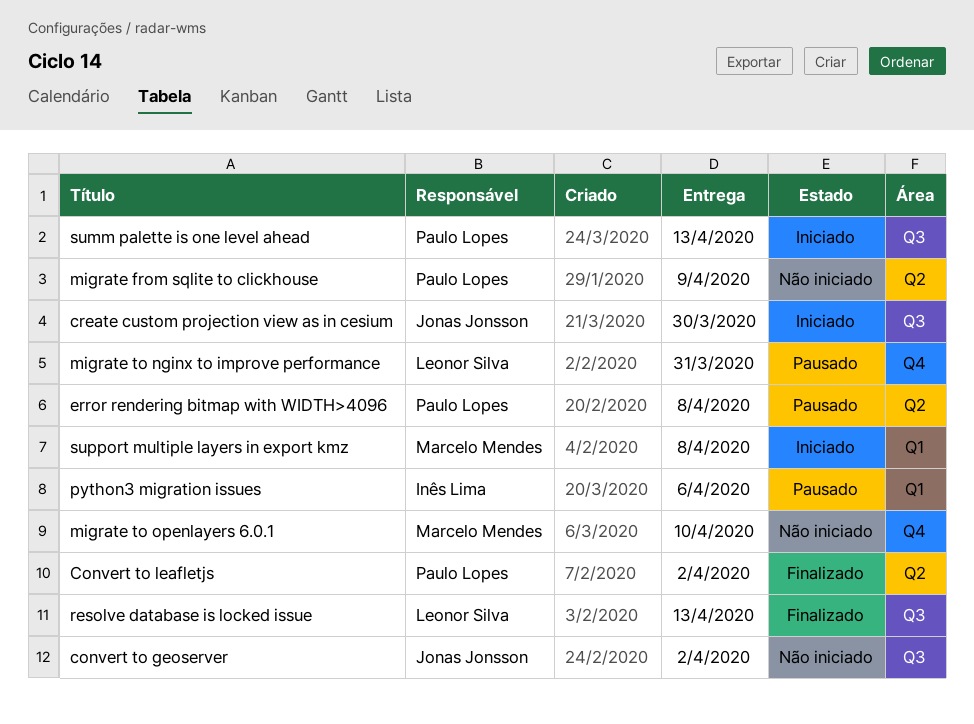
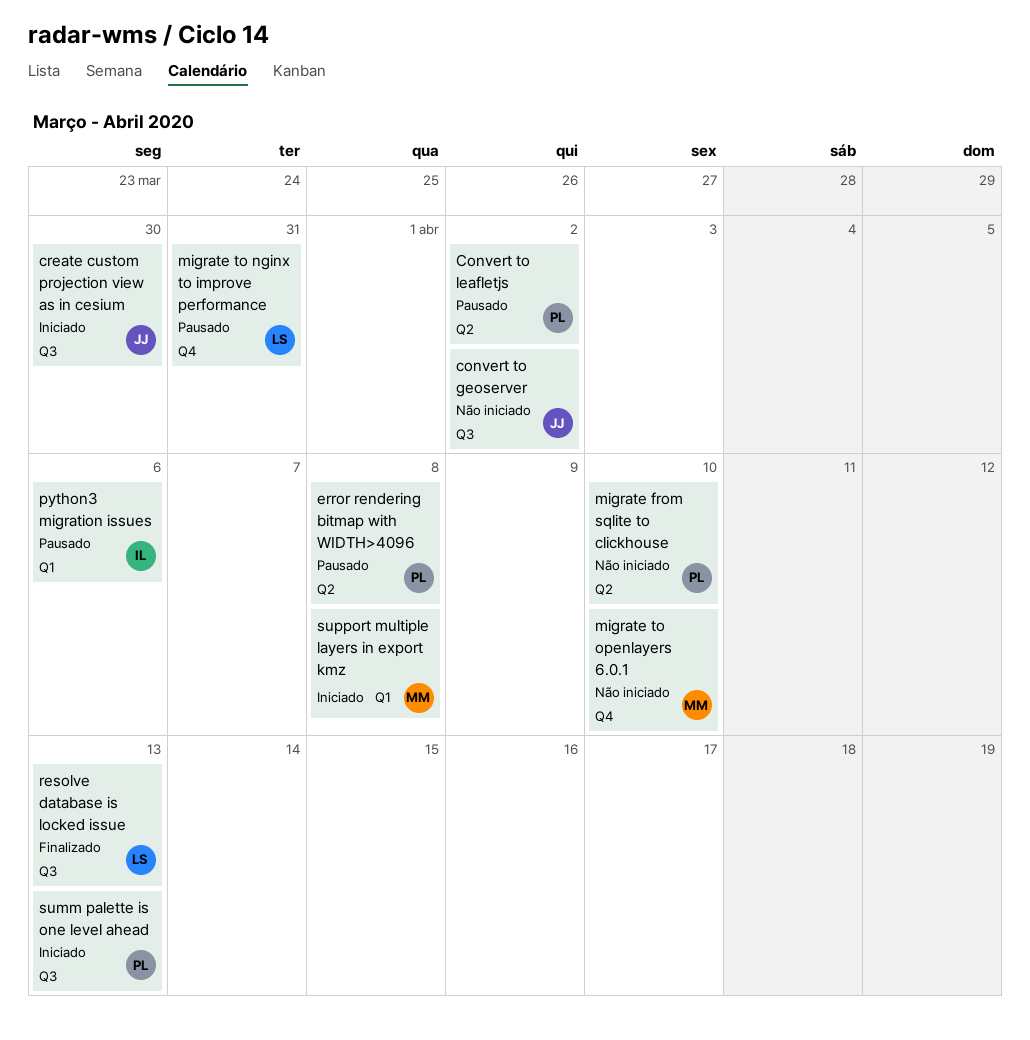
Convert to leafletjs, status: Finalizado -> Pausado
migrate from sqlite to clickhouse, due: Apr 9 -> Apr 10

